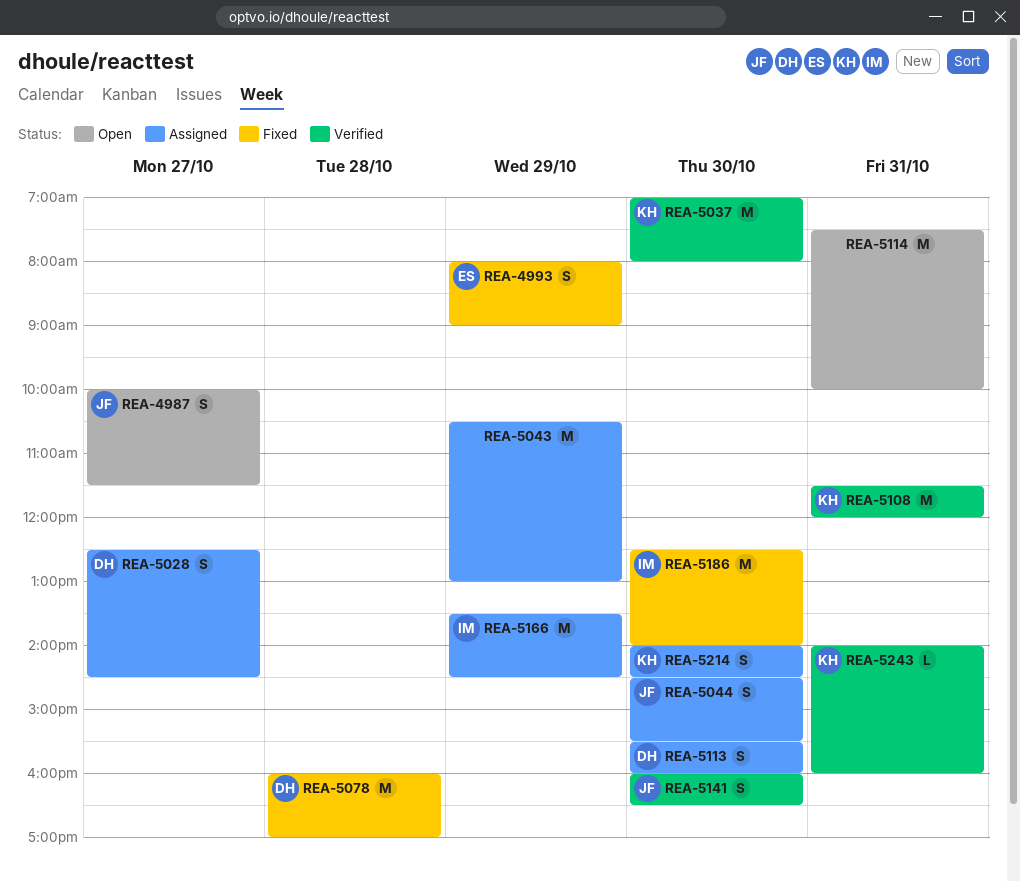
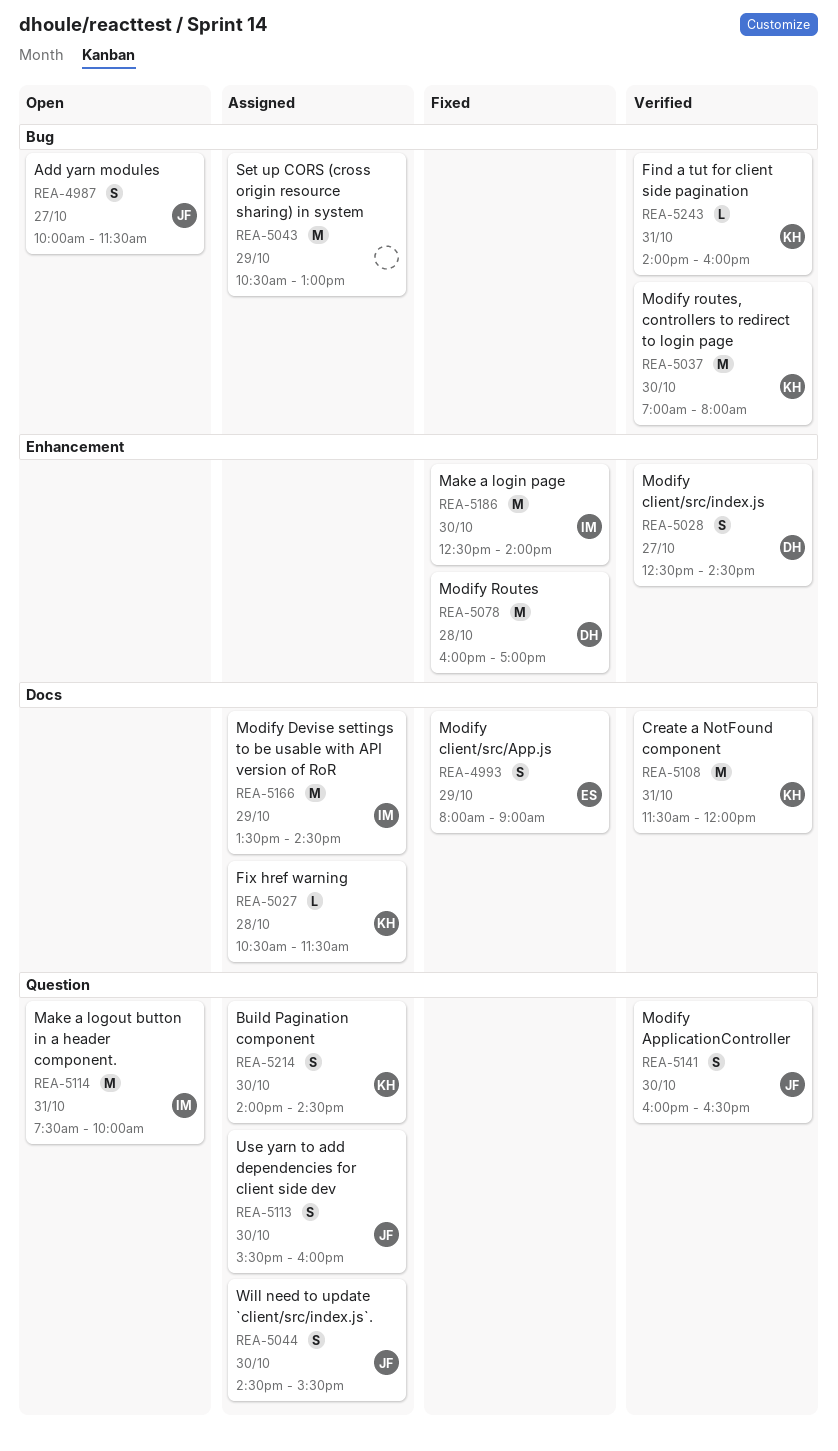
REA-5027: none -> present
REA-5028, status: Assigned -> Verified
REA-5113, owner: DH -> JF
REA-5114, owner: none -> IM

